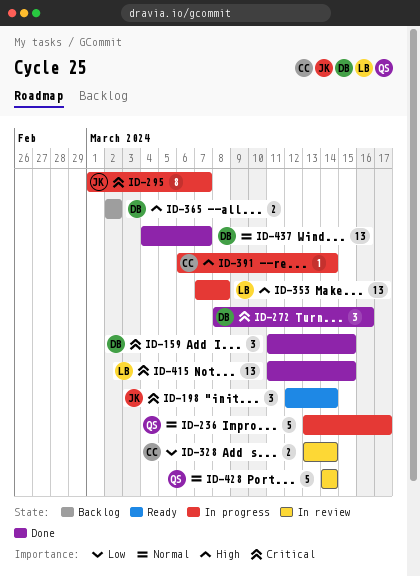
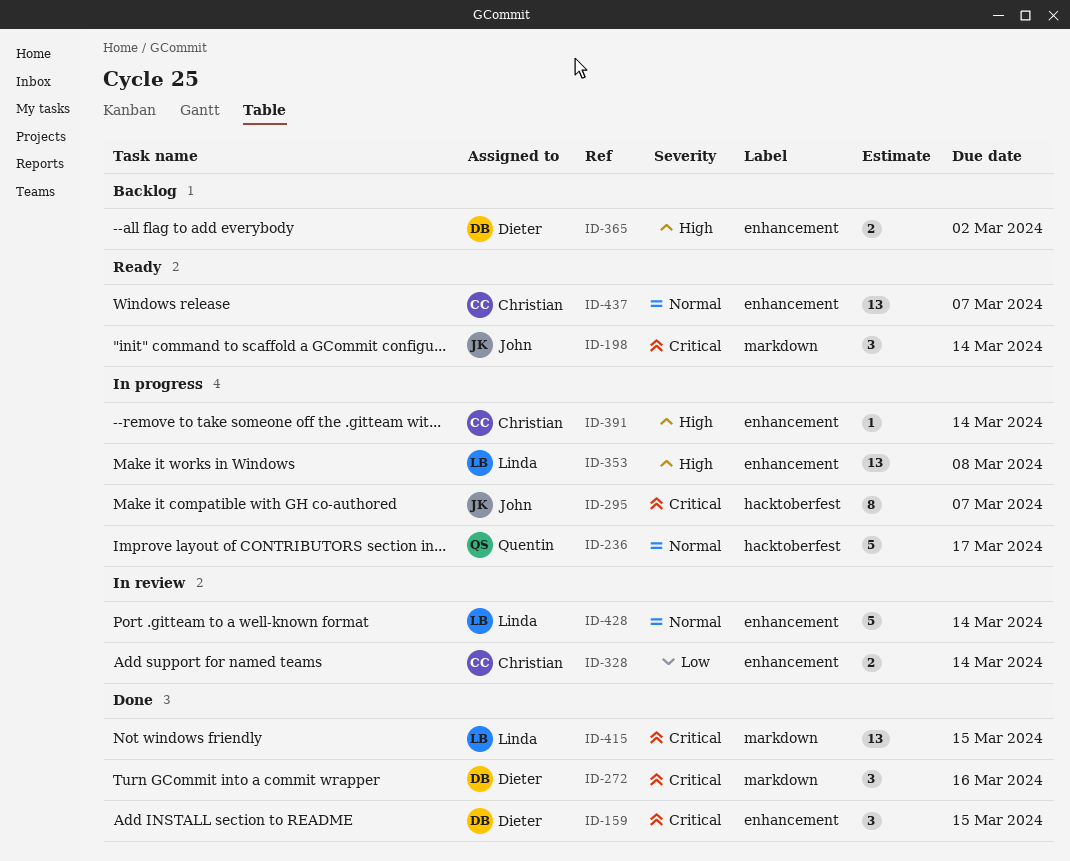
ID-428, owner: Quentin -> Linda
ID-437, status: Done -> Ready
ID-437, owner: Dieter -> Christian

